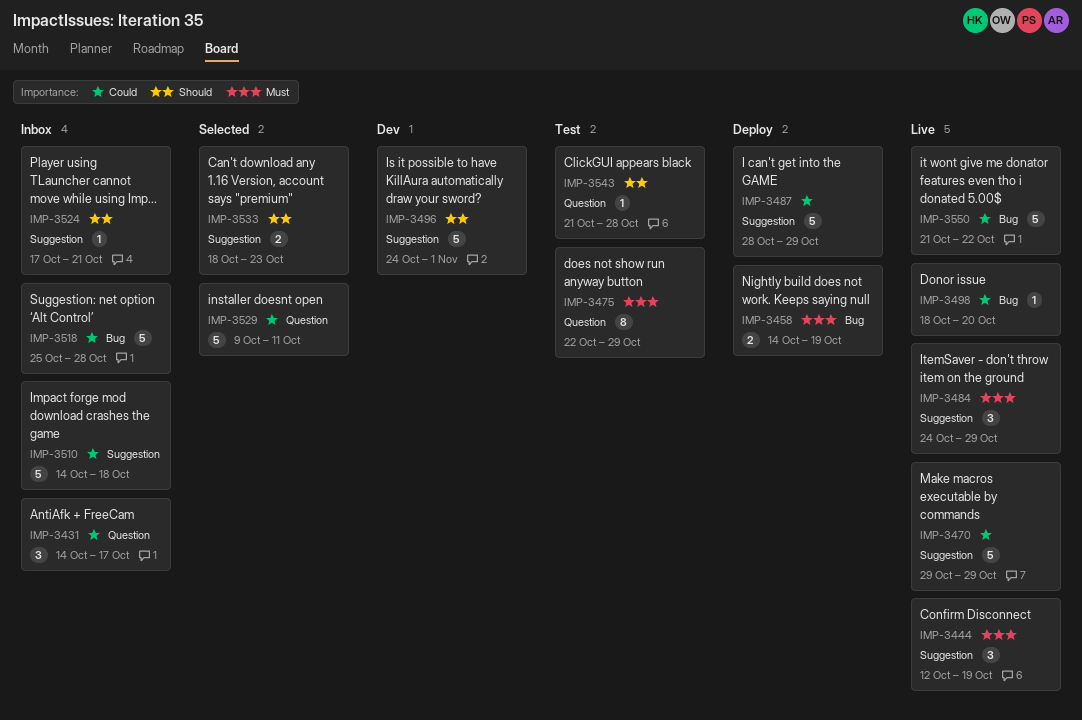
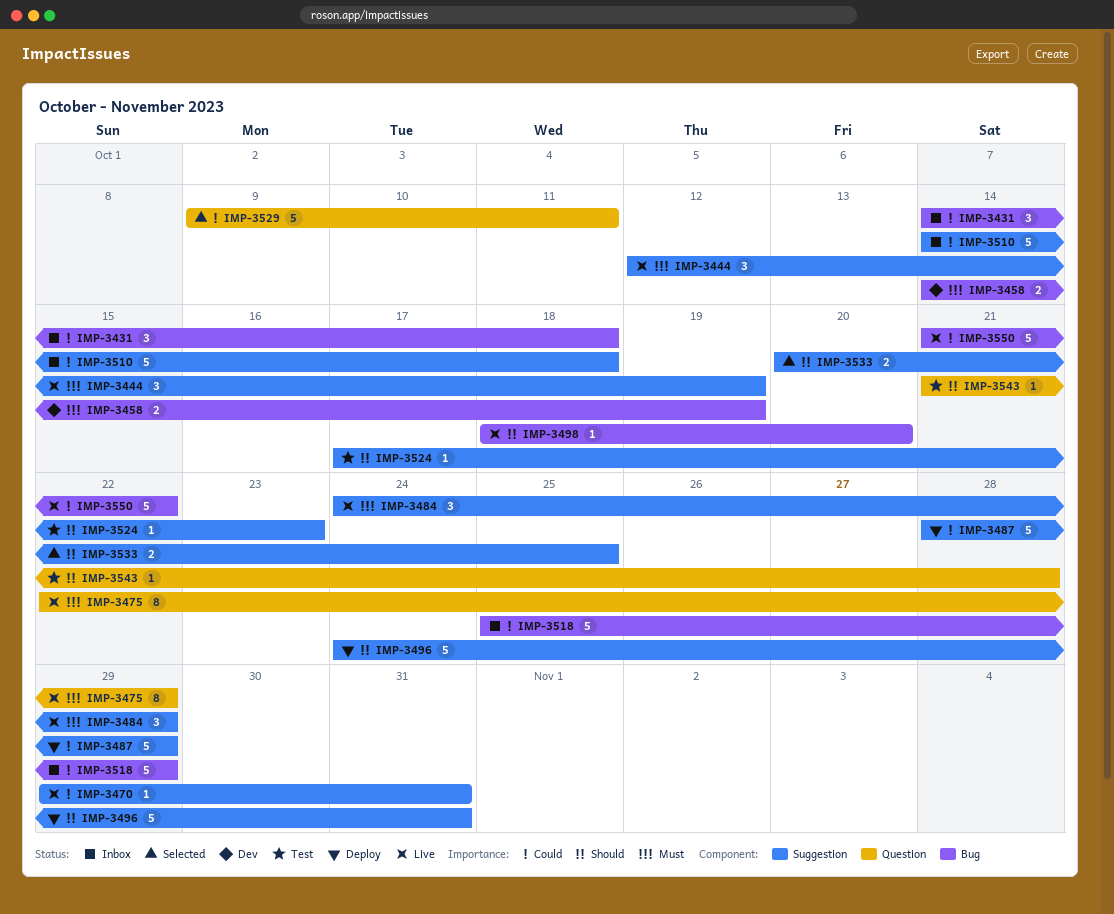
IMP-3431, label: Question -> Bug
IMP-3431, due: Oct 17 -> Oct 18
IMP-3458, status: Deploy -> Dev
IMP-3470, estimate: 5 -> 1
IMP-3470, due: Oct 29 -> Oct 31
IMP-3475, status: Test -> Live
IMP-3496, status: Dev -> Deploy
IMP-3496, due: Nov 1 -> Oct 31
IMP-3498, priority: Could -> Should
IMP-3518, due: Oct 28 -> Oct 29
IMP-3524, status: Inbox -> Test
IMP-3524, due: Oct 21 -> Oct 23
IMP-3533, start: Oct 18 -> Oct 20
IMP-3533, due: Oct 23 -> Oct 25

